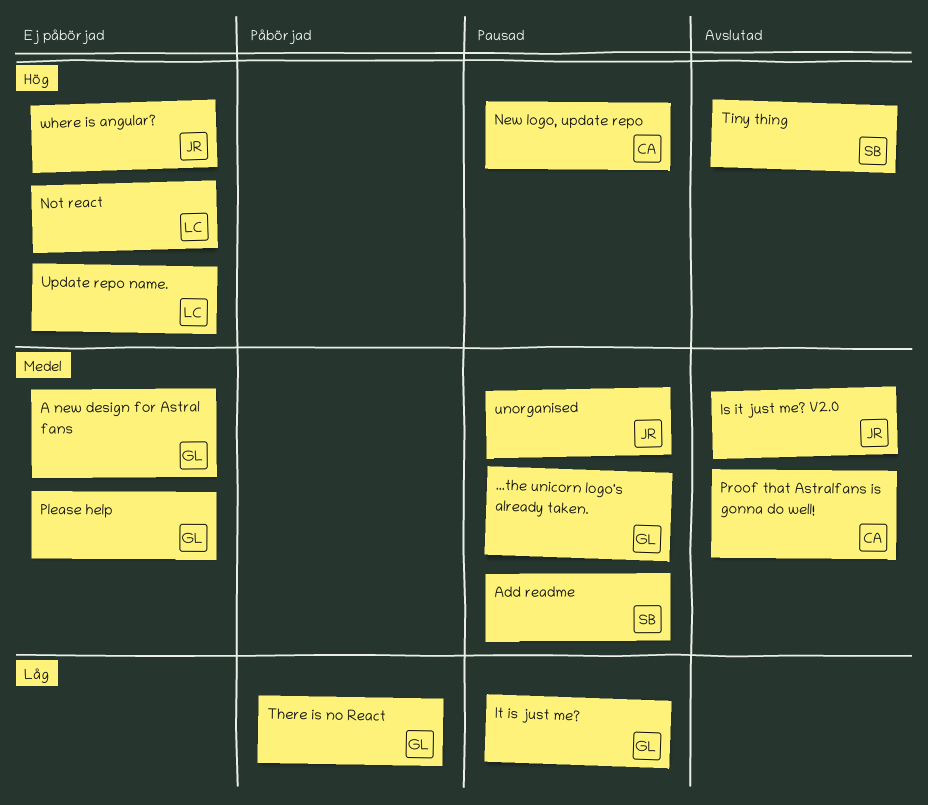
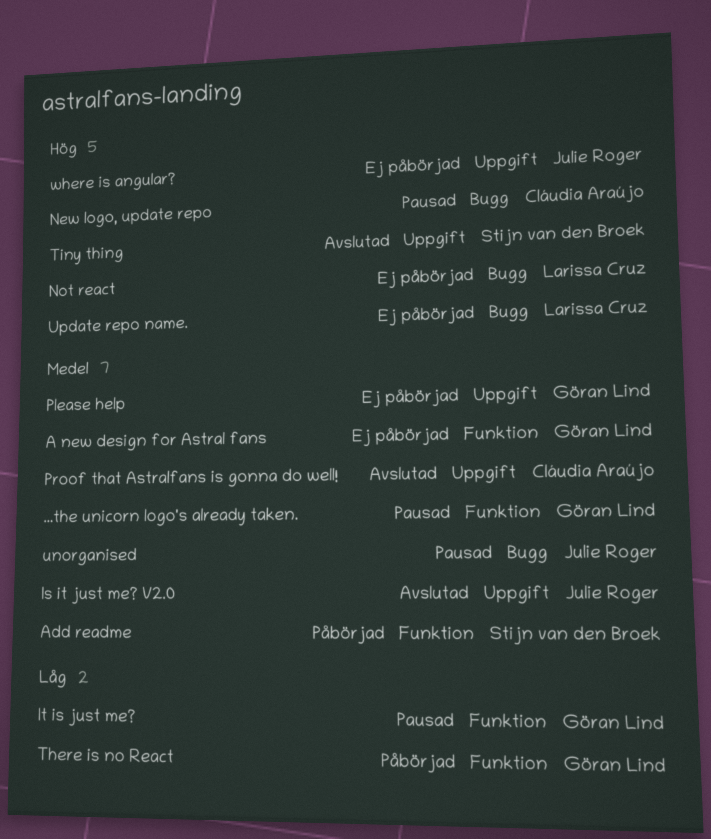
Add readme, status: Pausad -> Påbörjad

